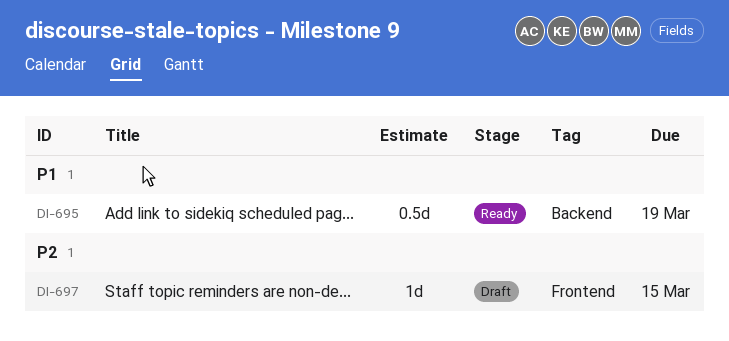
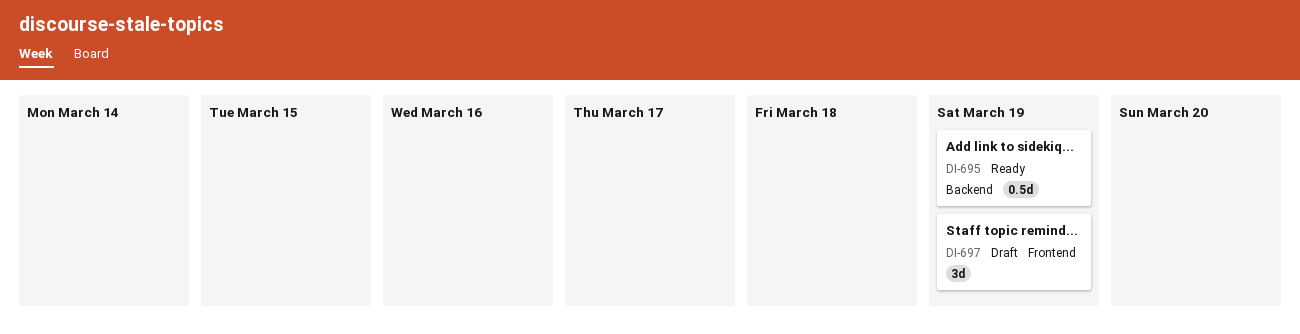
DI-697, estimate: 1d -> 3d
DI-697, due: Mar 15 -> Mar 19

